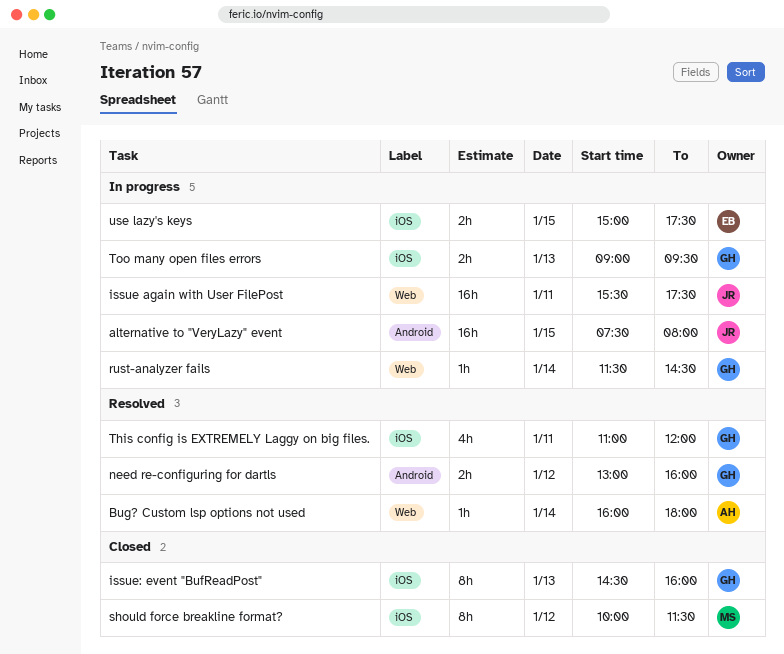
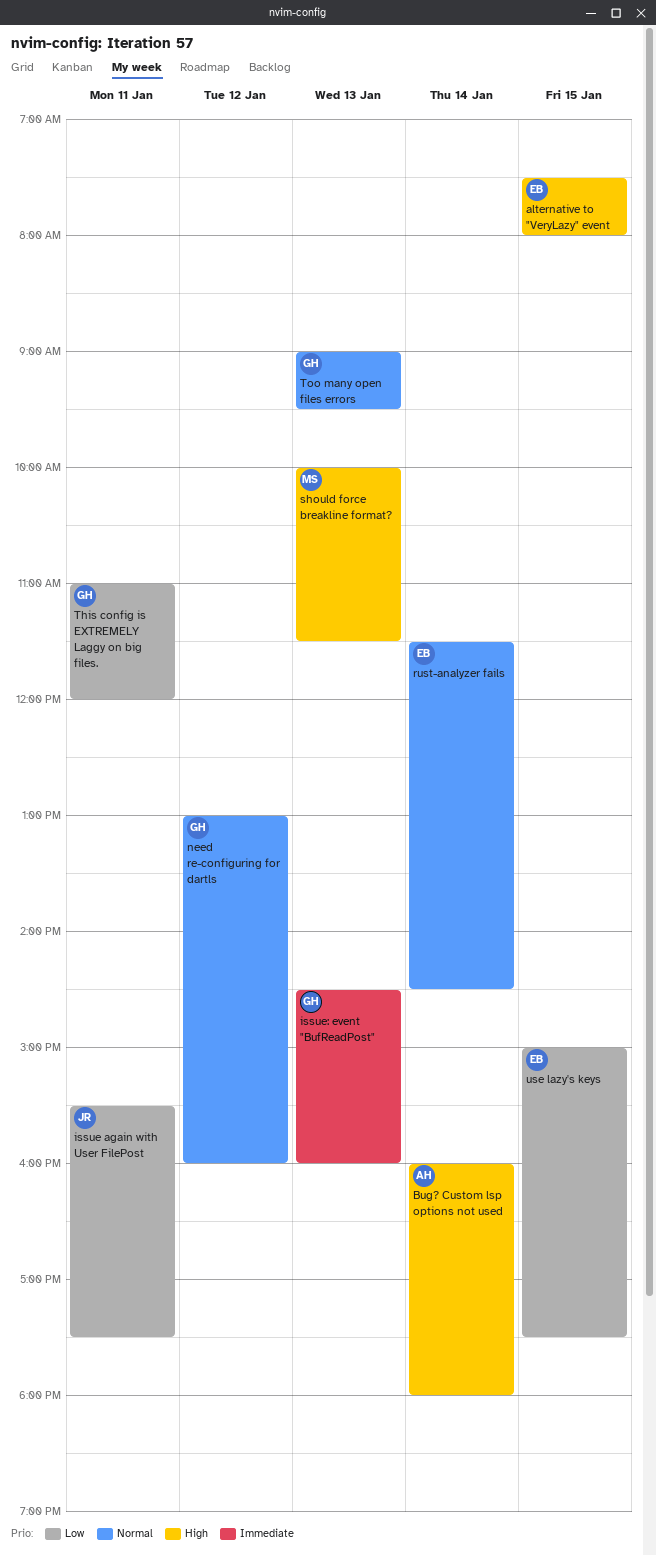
alternative to "VeryLazy" event, owner: JR -> EB
rust-analyzer fails, owner: GH -> EB
should force breakline format?, day: Jan 12 -> Jan 13

